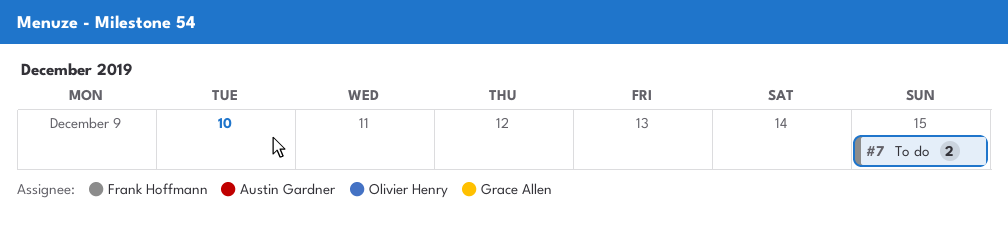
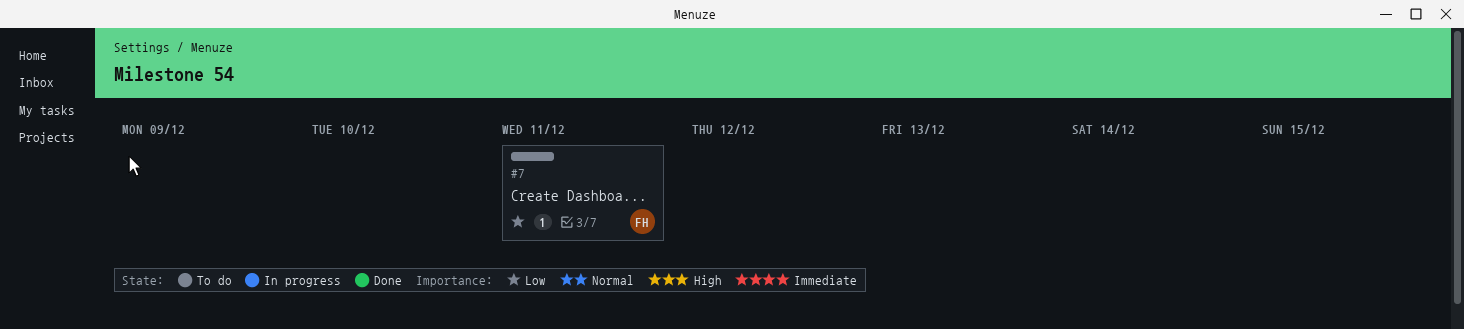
#7, estimate: 2 -> 1
#7, due: Dec 15 -> Dec 11

